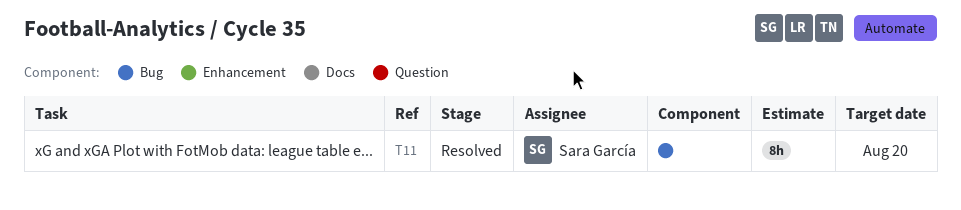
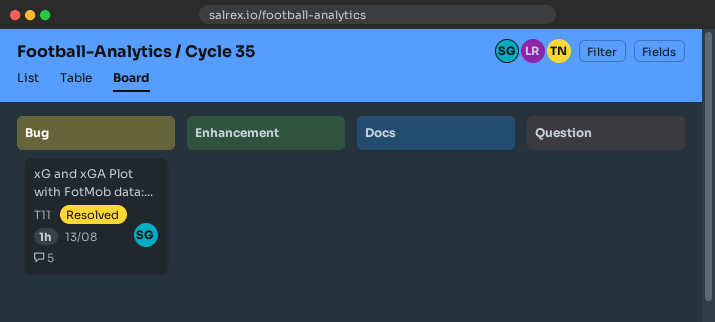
T11, estimate: 8h -> 1h
T11, due: Aug 20 -> Aug 13

